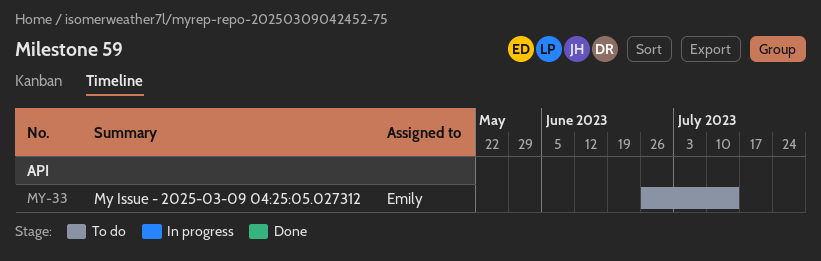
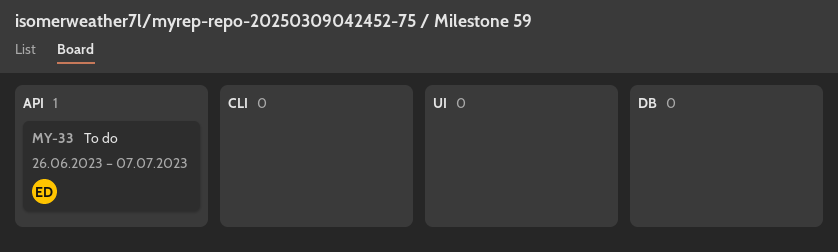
MY-33, due: Jul 14 -> Jul 7

